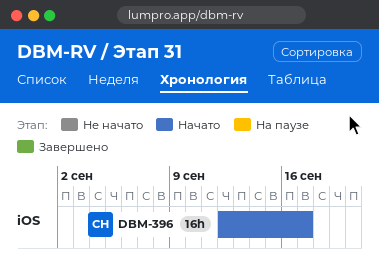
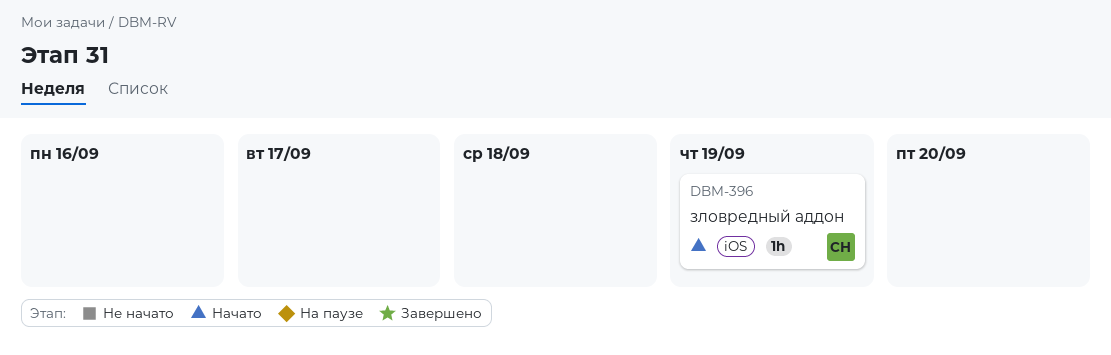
DBM-396, estimate: 16h -> 1h
DBM-396, due: Sep 17 -> Sep 19

